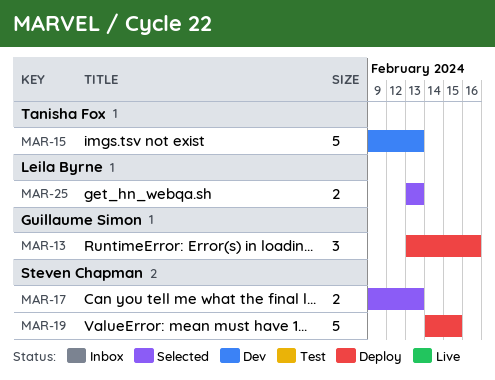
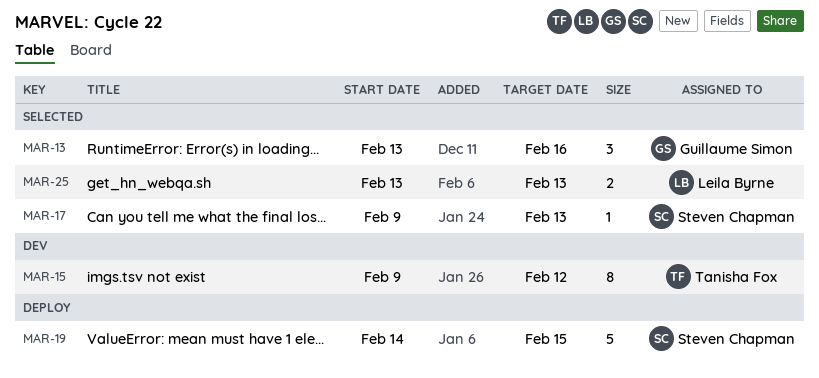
MAR-13, status: Deploy -> Selected
MAR-15, estimate: 5 -> 8
MAR-15, due: Feb 13 -> Feb 12
MAR-17, estimate: 2 -> 1

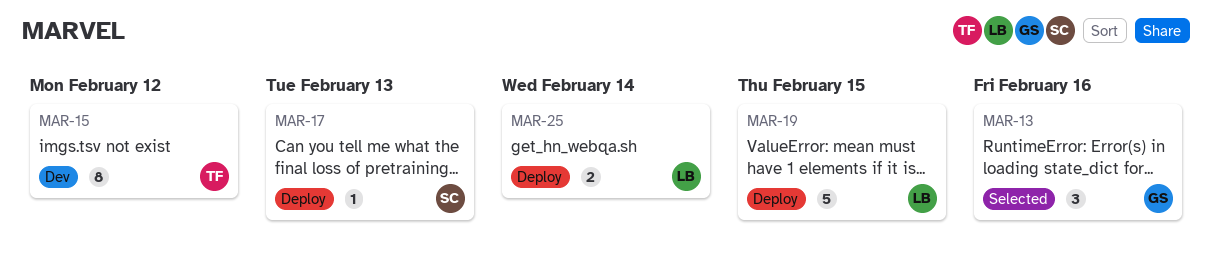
MAR-17, status: Selected -> Deploy
MAR-19, owner: Steven Chapman -> Leila Byrne
MAR-25, status: Selected -> Deploy
MAR-25, due: Feb 13 -> Feb 14

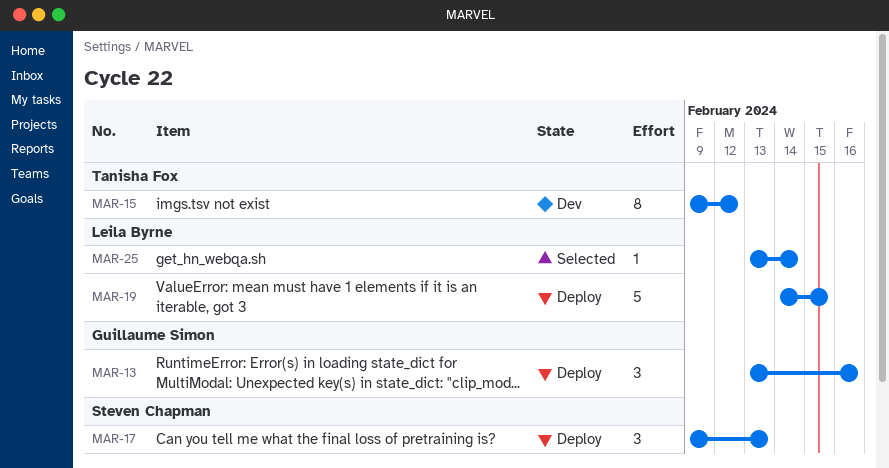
MAR-13, status: Selected -> Deploy
MAR-17, estimate: 1 -> 3
MAR-25, status: Deploy -> Selected
MAR-25, estimate: 2 -> 1

